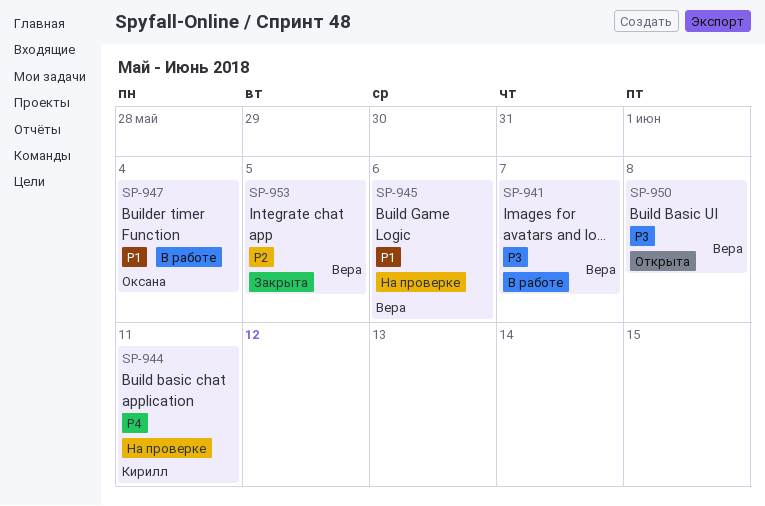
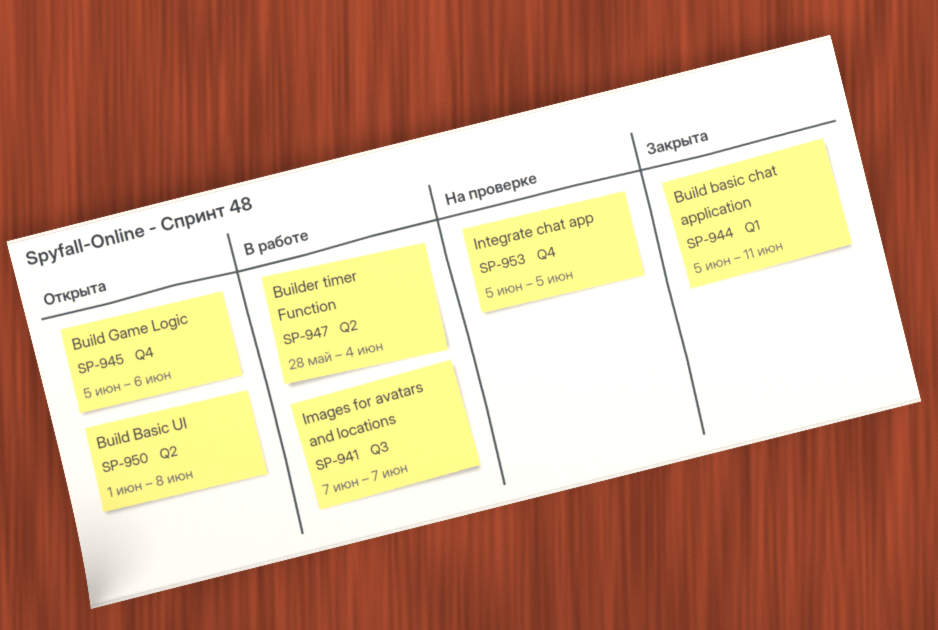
SP-944, status: На проверке -> Закрыта
SP-945, status: На проверке -> Открыта
SP-953, status: Закрыта -> На проверке

